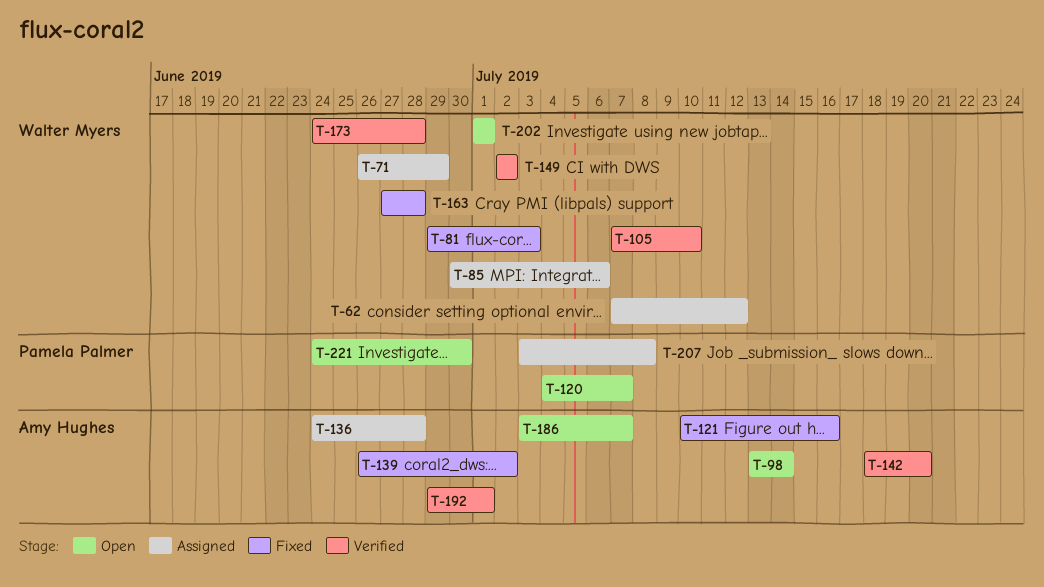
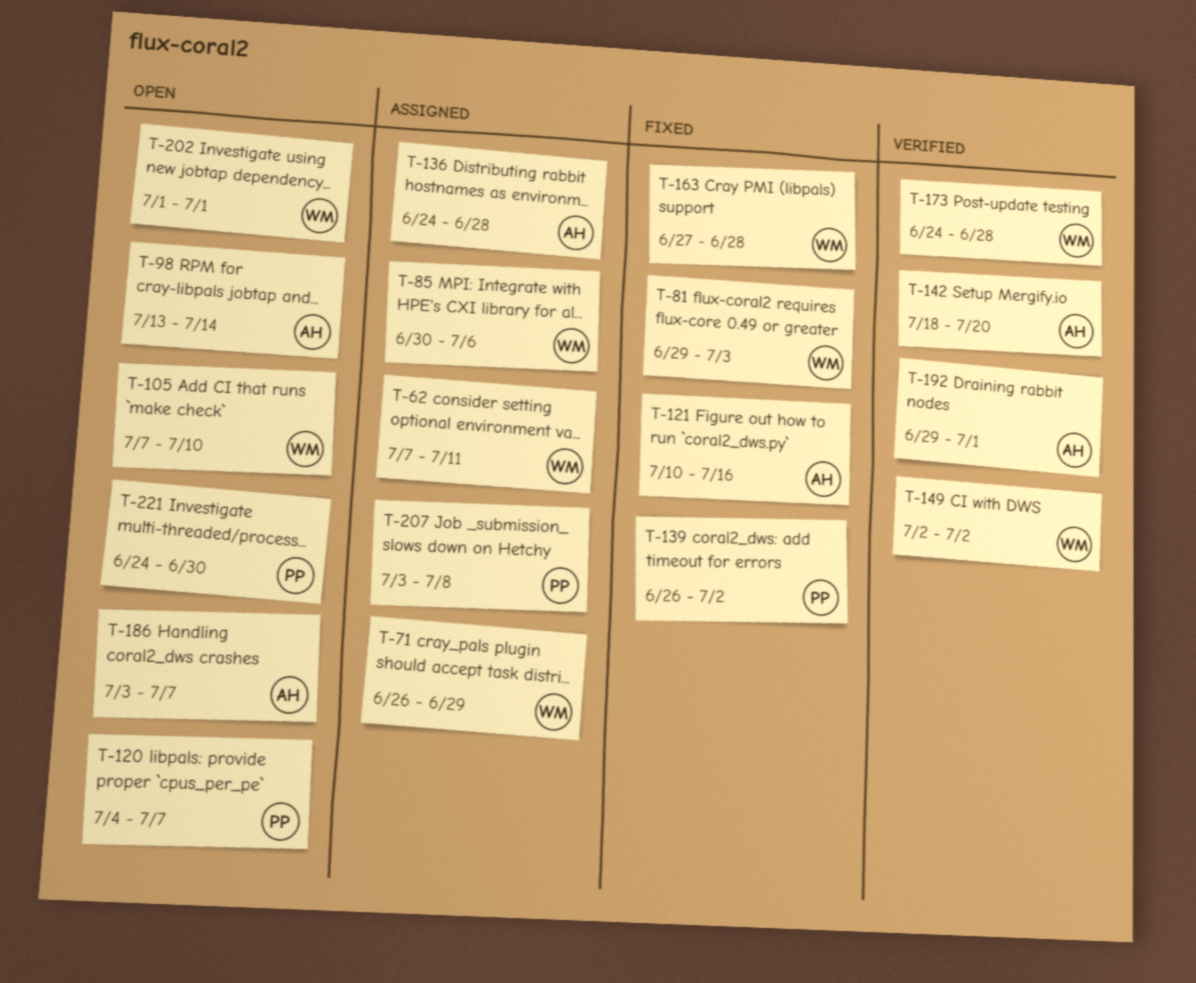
T-62, due: Jul 12 -> Jul 11
T-105, status: Verified -> Open
T-139, owner: Amy Hughes -> Pamela Palmer

